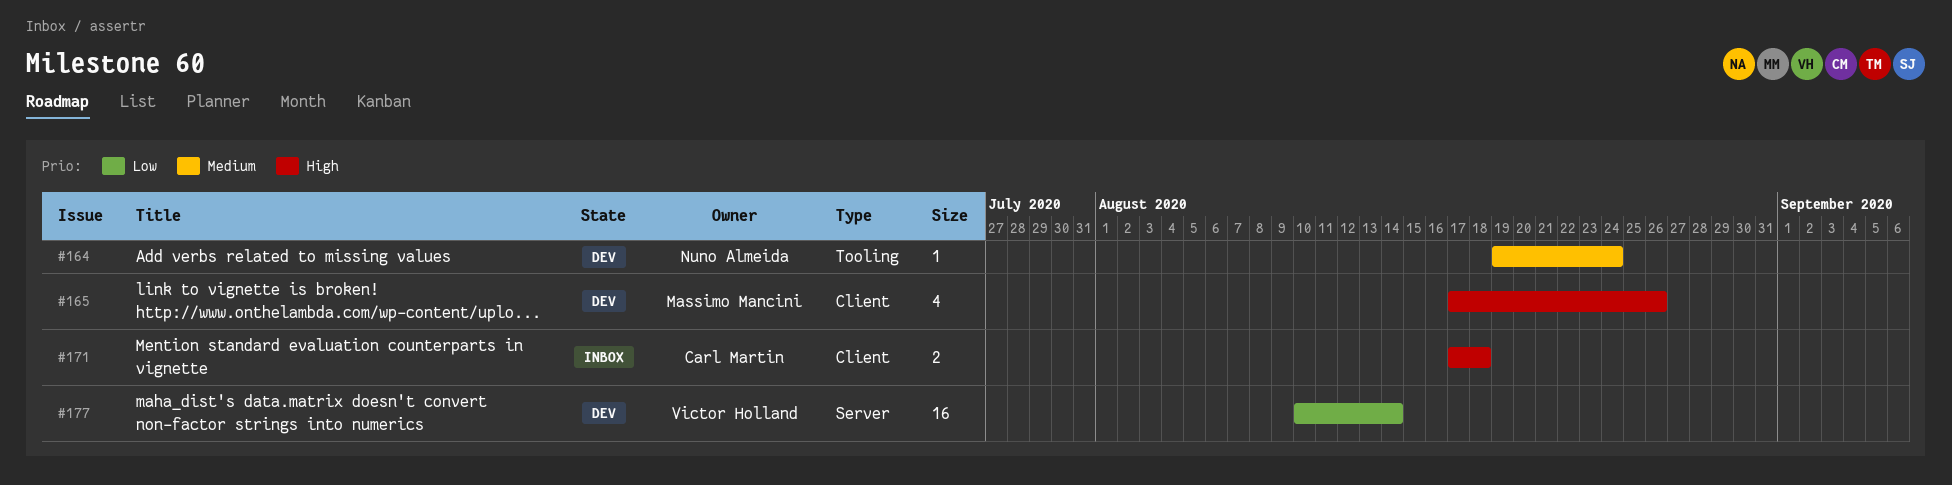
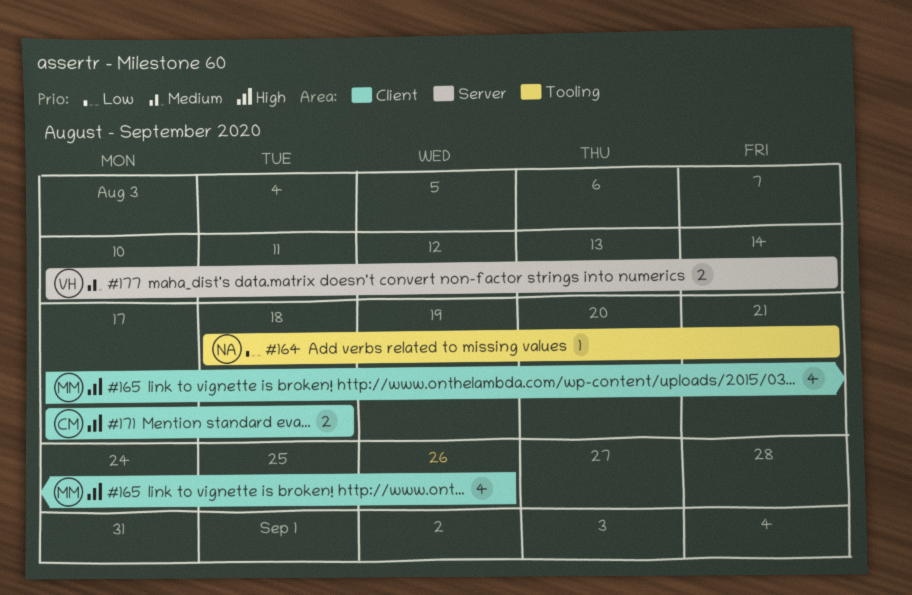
#164, priority: Medium -> Low
#164, start: Aug 19 -> Aug 18
#164, due: Aug 24 -> Aug 21
#177, priority: Low -> Medium
#177, estimate: 16 -> 2

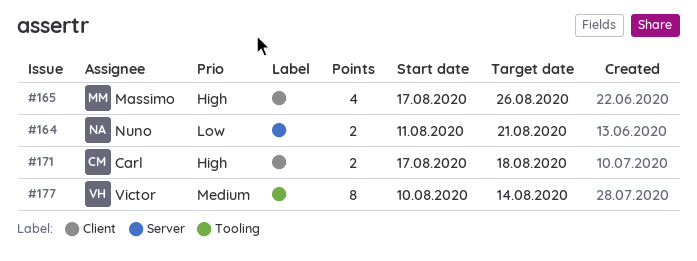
#164, label: Tooling -> Server
#164, estimate: 1 -> 2
#164, start: Aug 18 -> Aug 11
#177, label: Server -> Tooling
#177, estimate: 2 -> 8

